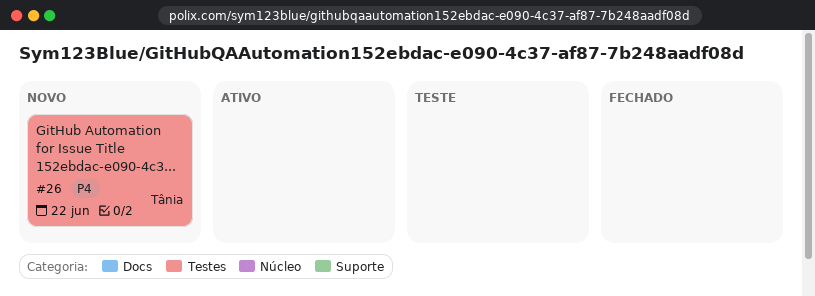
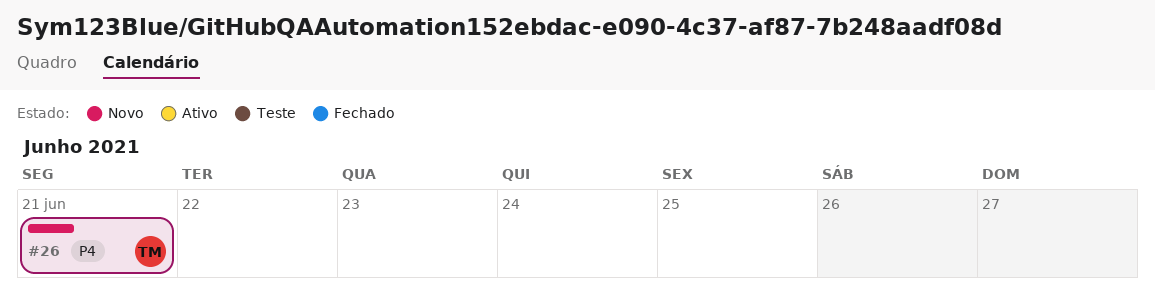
#26, due: Jun 22 -> Jun 21

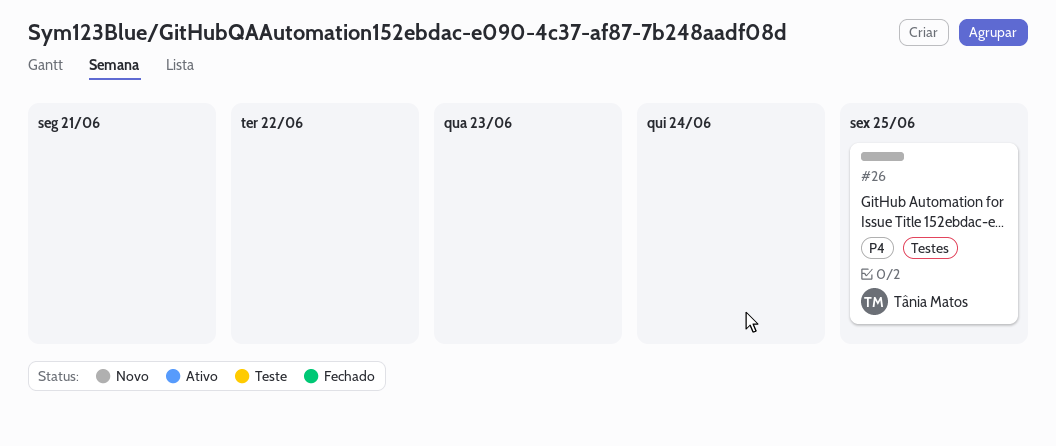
#26, due: Jun 21 -> Jun 25

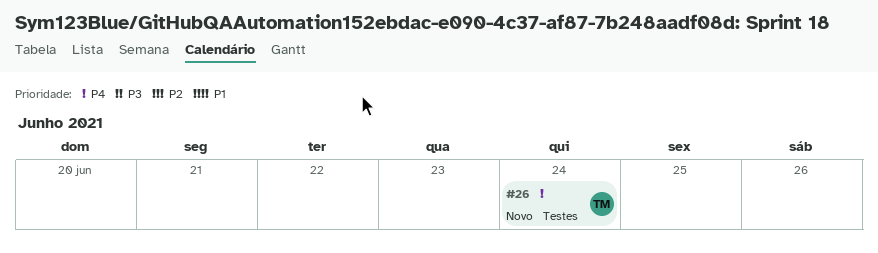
#26, due: Jun 25 -> Jun 24

